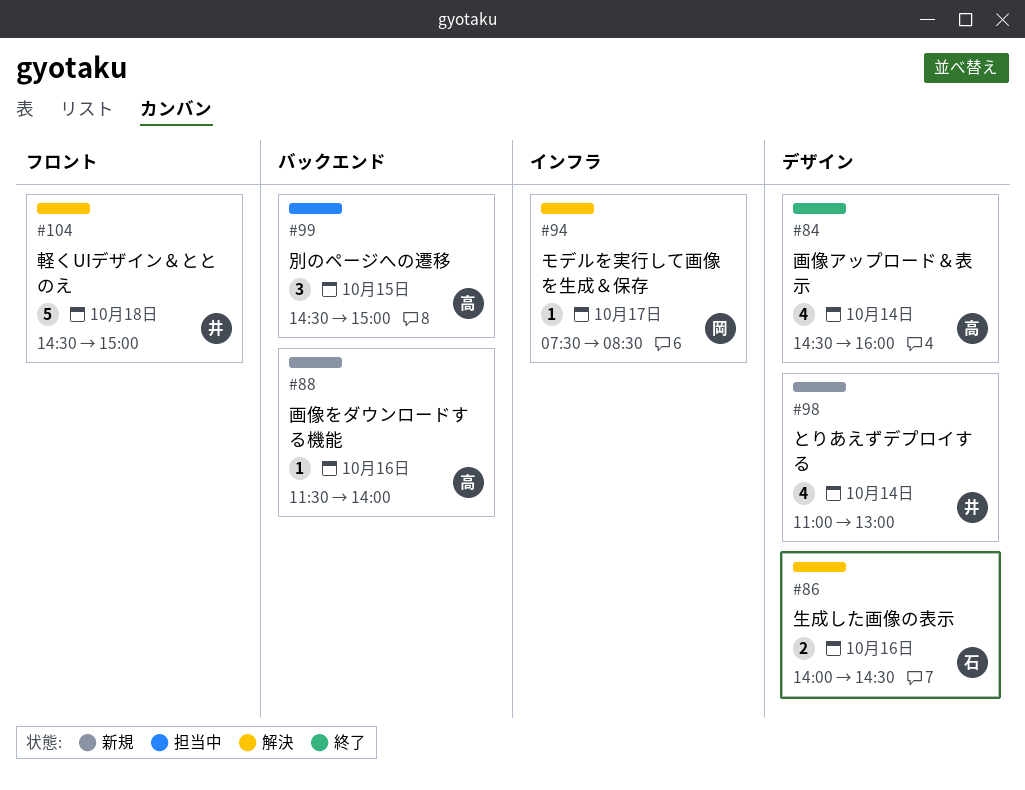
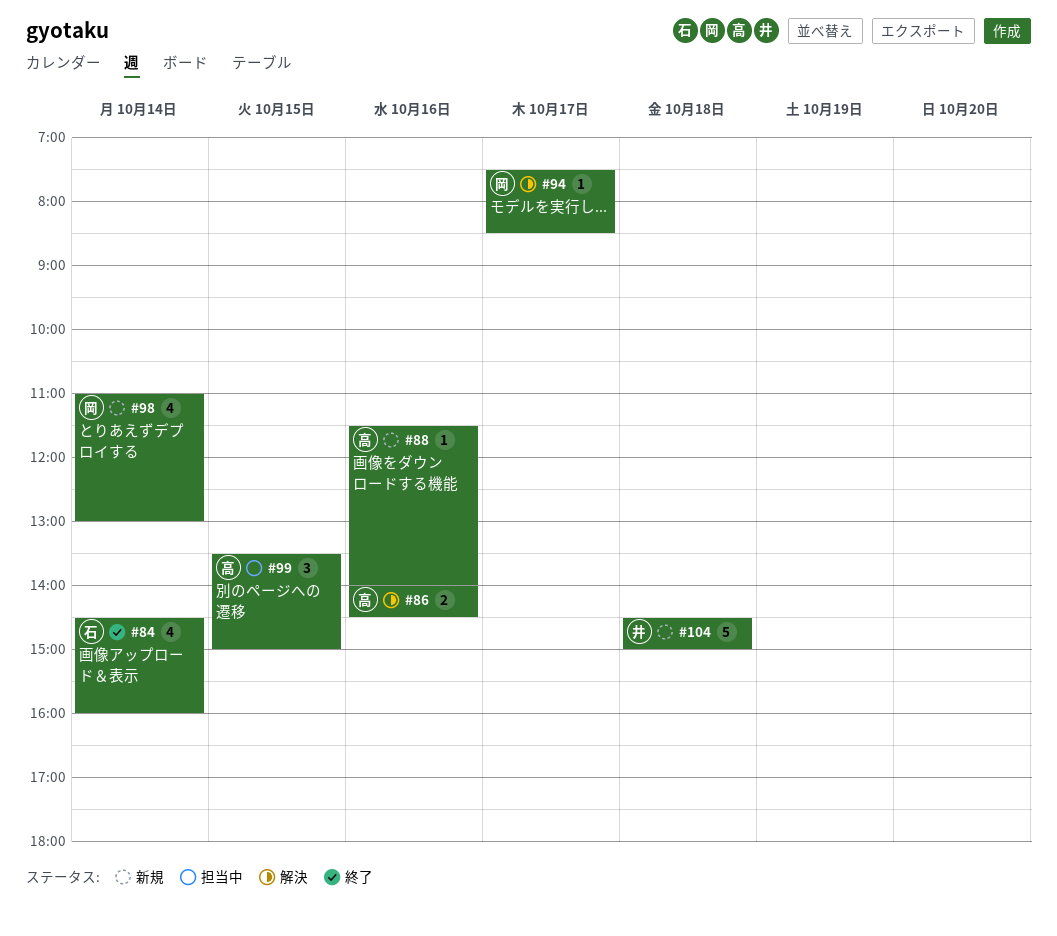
#84, owner: 高 -> 石
#86, owner: 石 -> 高
#98, owner: 井 -> 岡
#99, begins: 14:30 -> 13:30
#104, status: 解決 -> 新規

